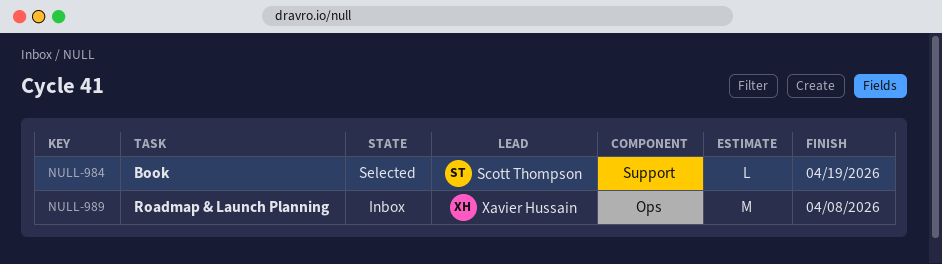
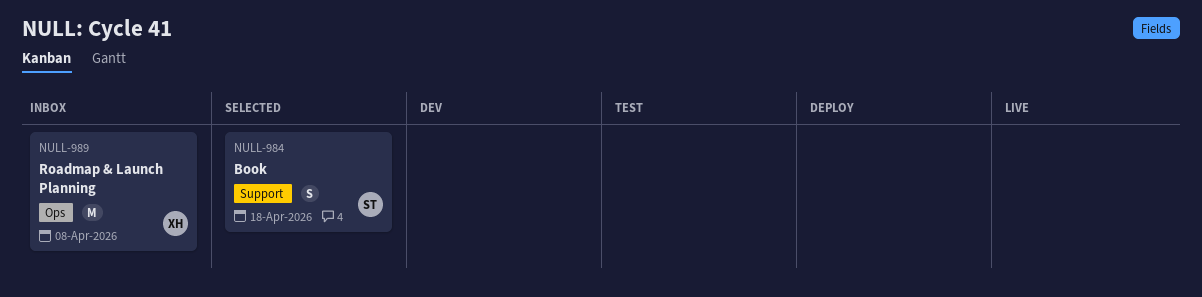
NULL-984, estimate: L -> S
NULL-984, due: Apr 19 -> Apr 18

